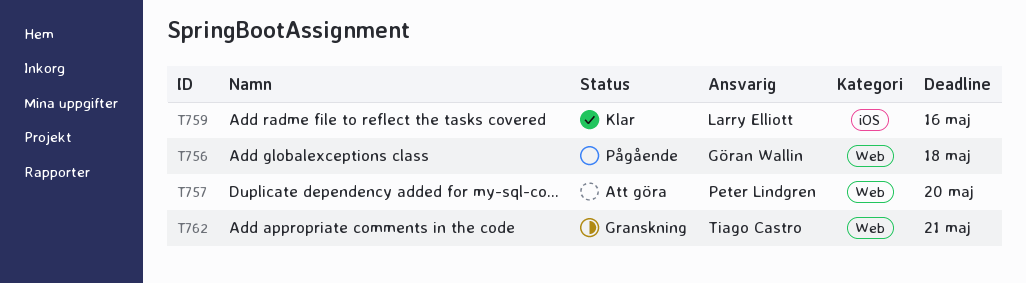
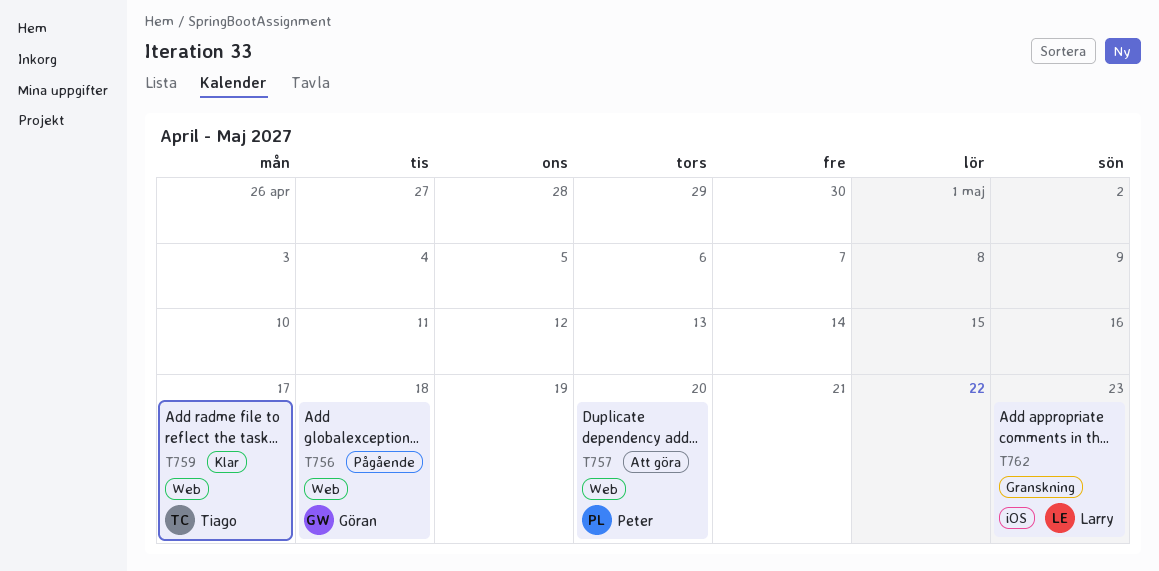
T759, owner: Larry Elliott -> Tiago Castro
T759, label: iOS -> Web
T759, due: May 16 -> May 17
T762, owner: Tiago Castro -> Larry Elliott
T762, label: Web -> iOS
T762, due: May 21 -> May 23

